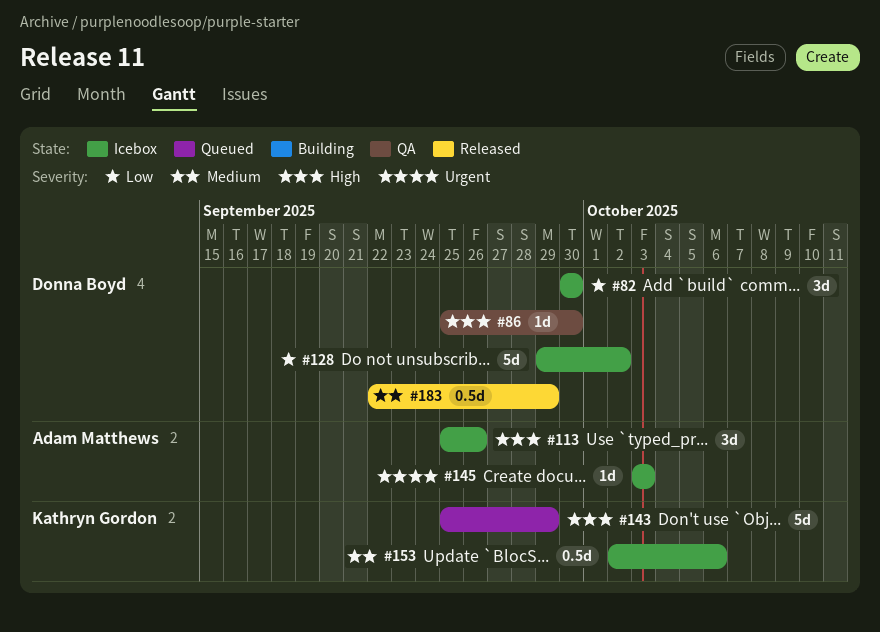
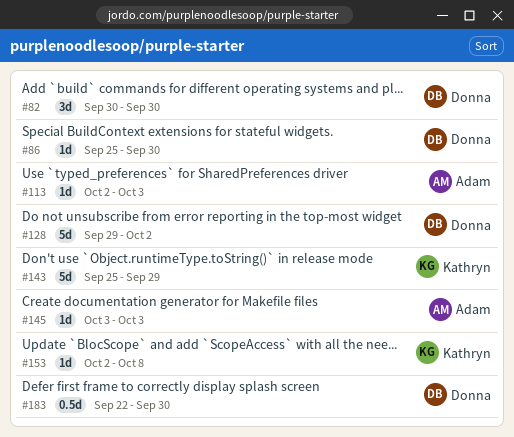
#113, estimate: 3d -> 1d
#113, start: Sep 25 -> Oct 2
#113, due: Sep 26 -> Oct 3
#153, estimate: 0.5d -> 1d
#153, due: Oct 6 -> Oct 8
#183, due: Sep 29 -> Sep 30

